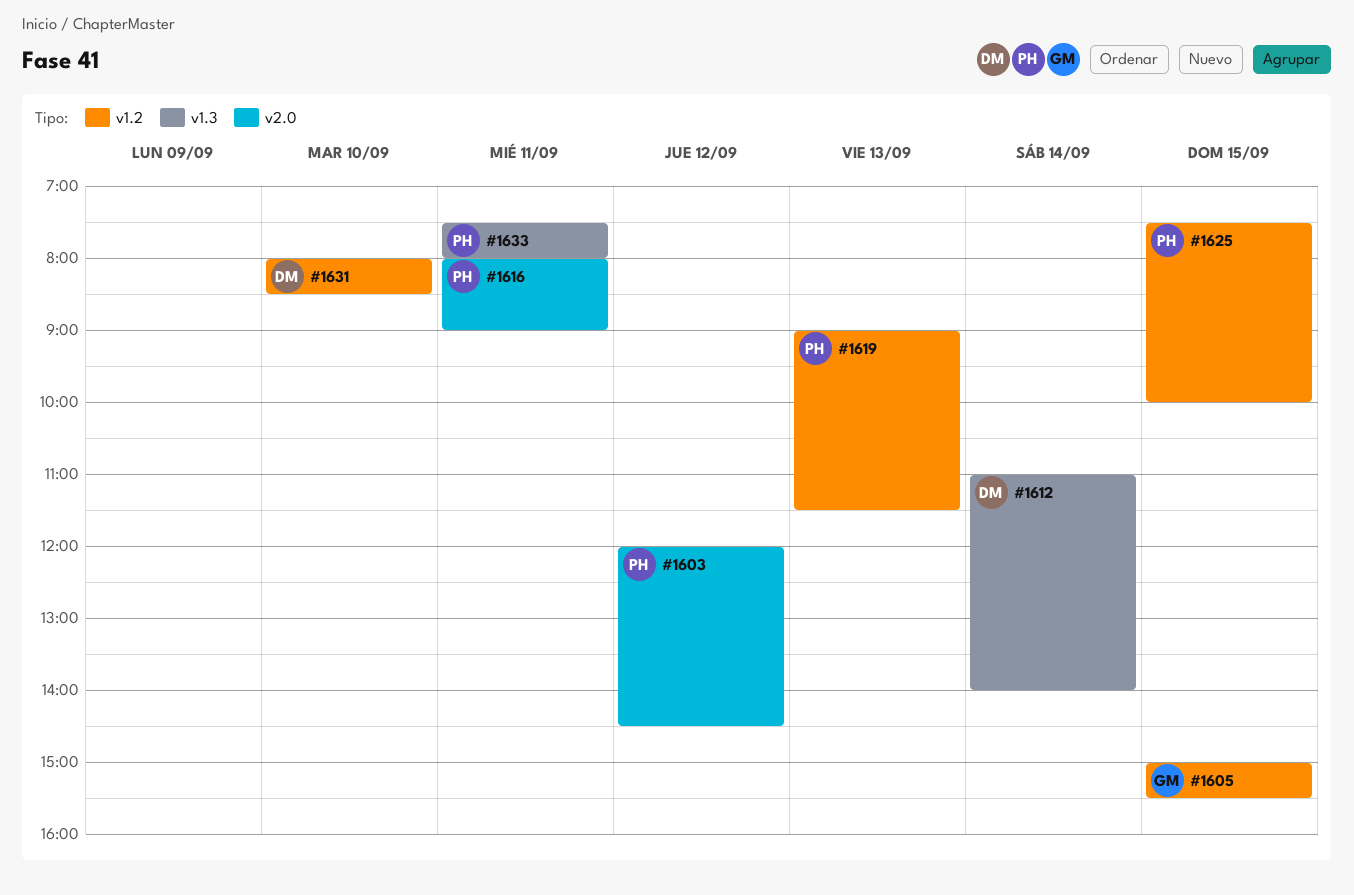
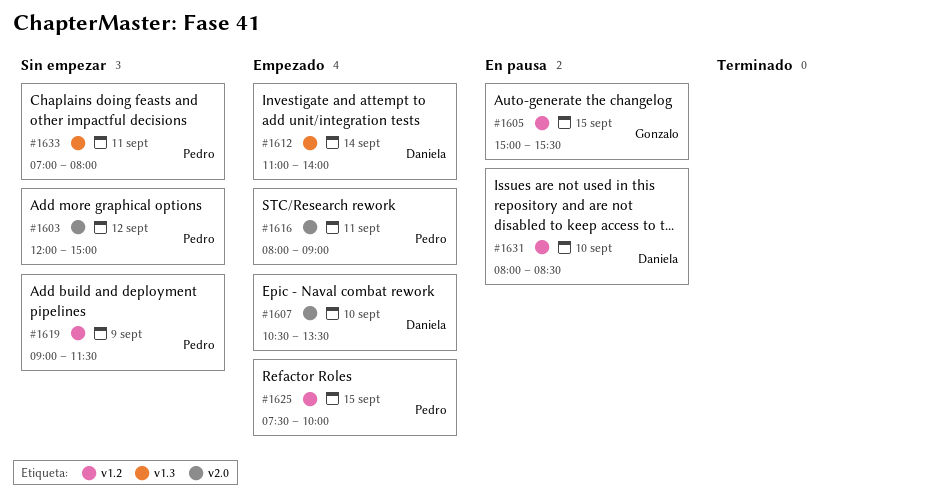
#1603, ends: 14:30 -> 15:00
#1607: none -> present
#1619, day: Sep 13 -> Sep 9
#1633, begins: 07:30 -> 07:00

